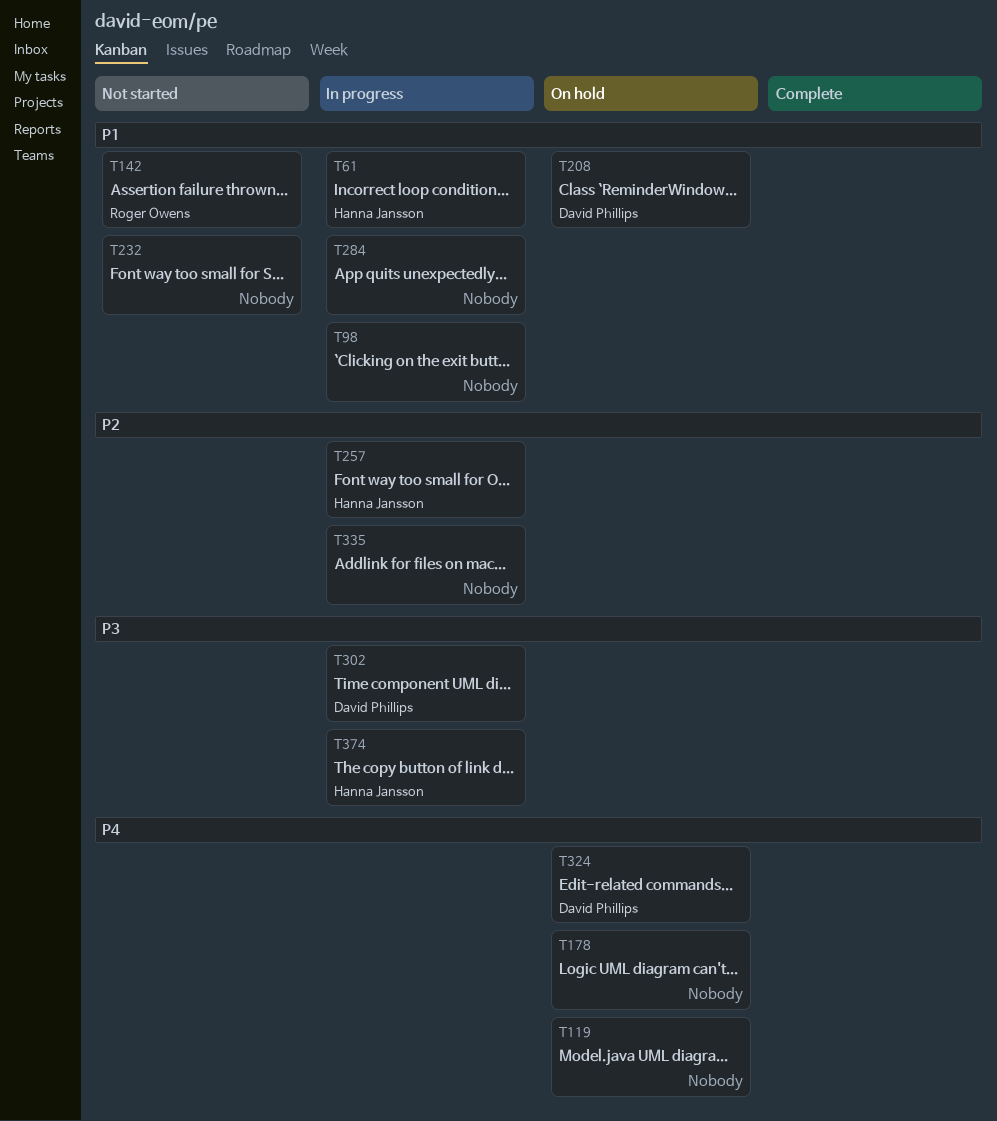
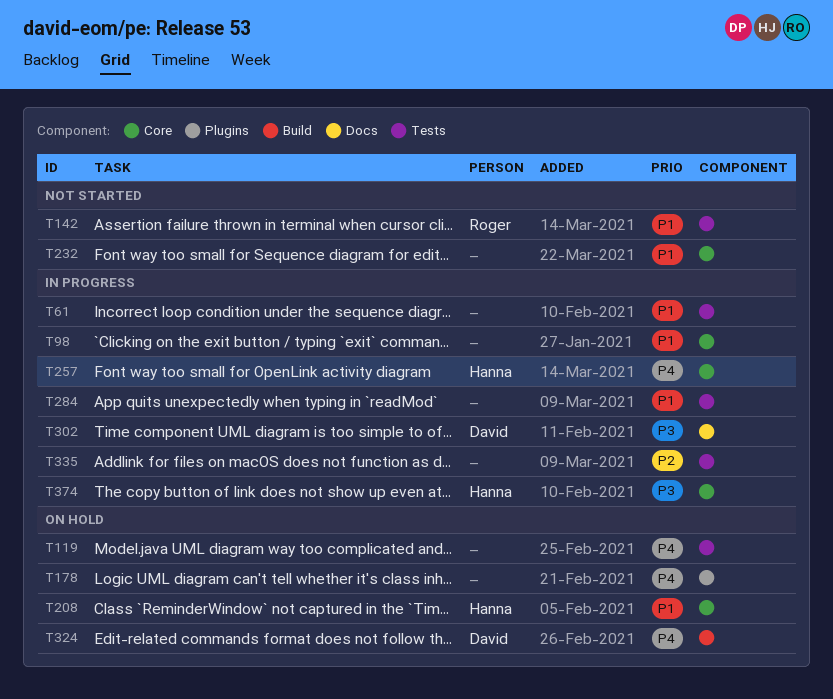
T61, owner: Hanna Jansson -> none
T208, owner: David Phillips -> Hanna Jansson
T257, priority: P2 -> P4

